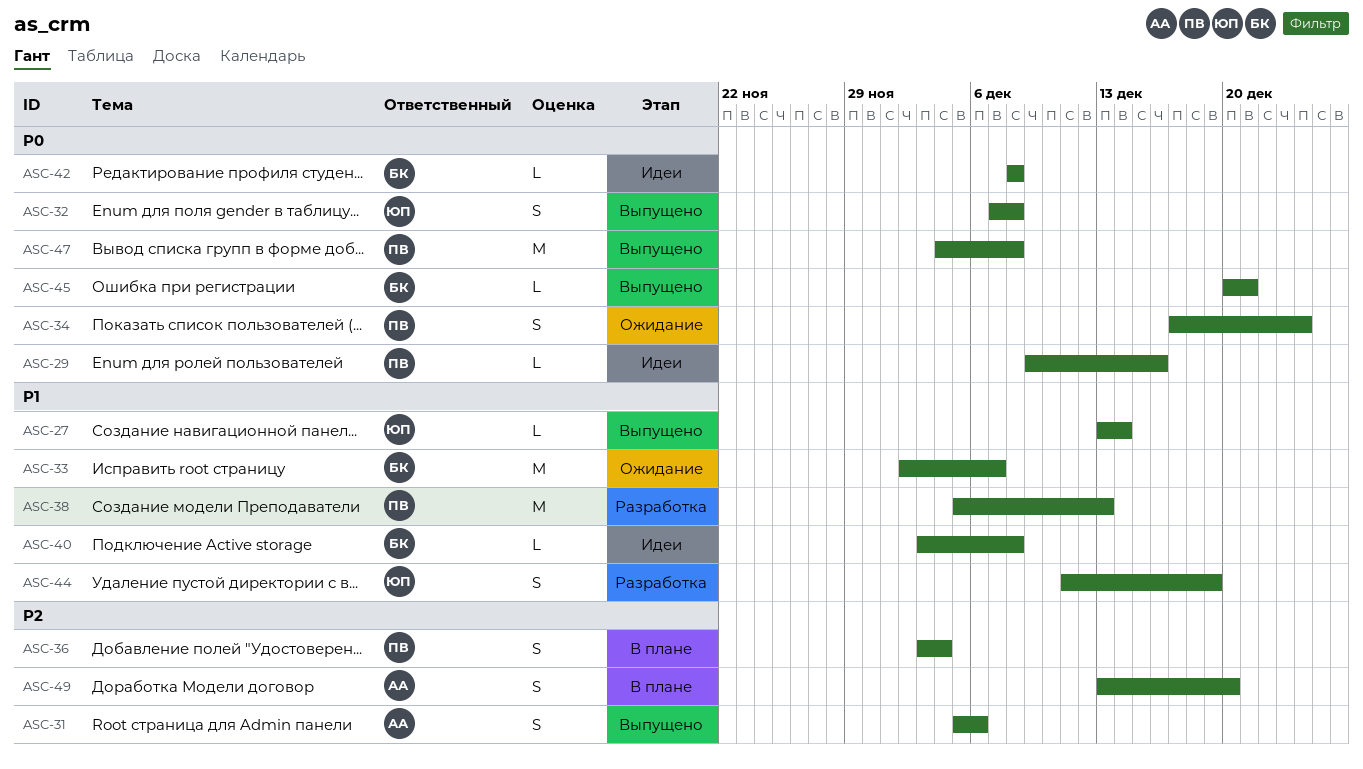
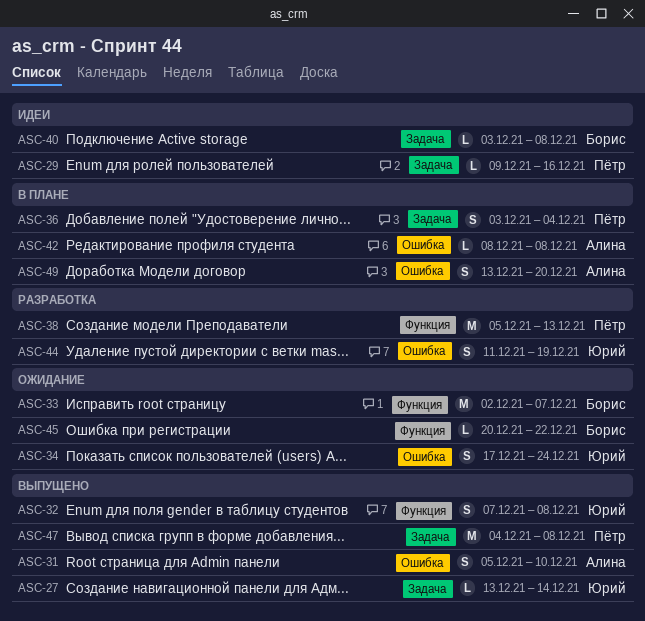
ASC-31, due: Dec 6 -> Dec 10
ASC-34, owner: Пётр -> Юрий
ASC-42, status: Идеи -> В плане
ASC-42, owner: Борис -> Алина
ASC-45, status: Выпущено -> Ожидание
ASC-45, due: Dec 21 -> Dec 22

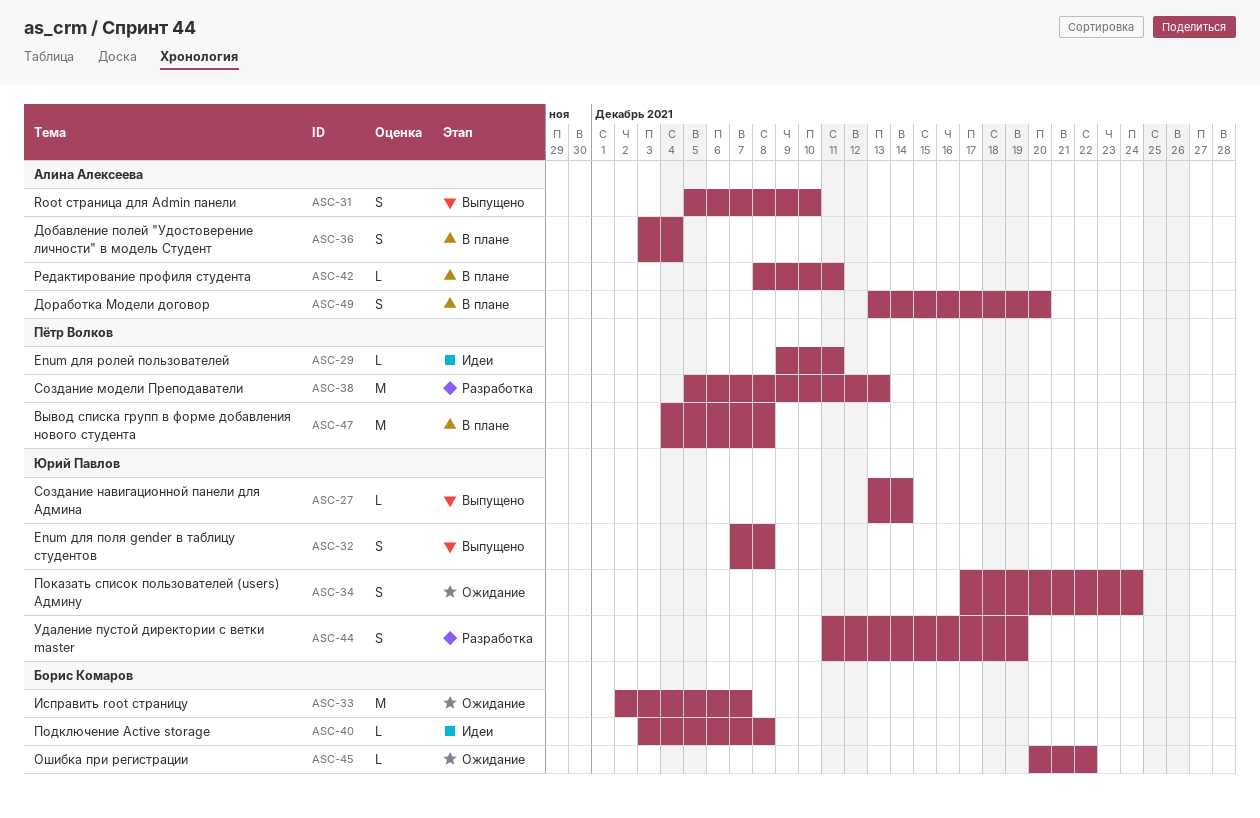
ASC-29, due: Dec 16 -> Dec 11
ASC-36, owner: Пётр Волков -> Алина Алексеева
ASC-42, due: Dec 8 -> Dec 11
ASC-47, status: Выпущено -> В плане

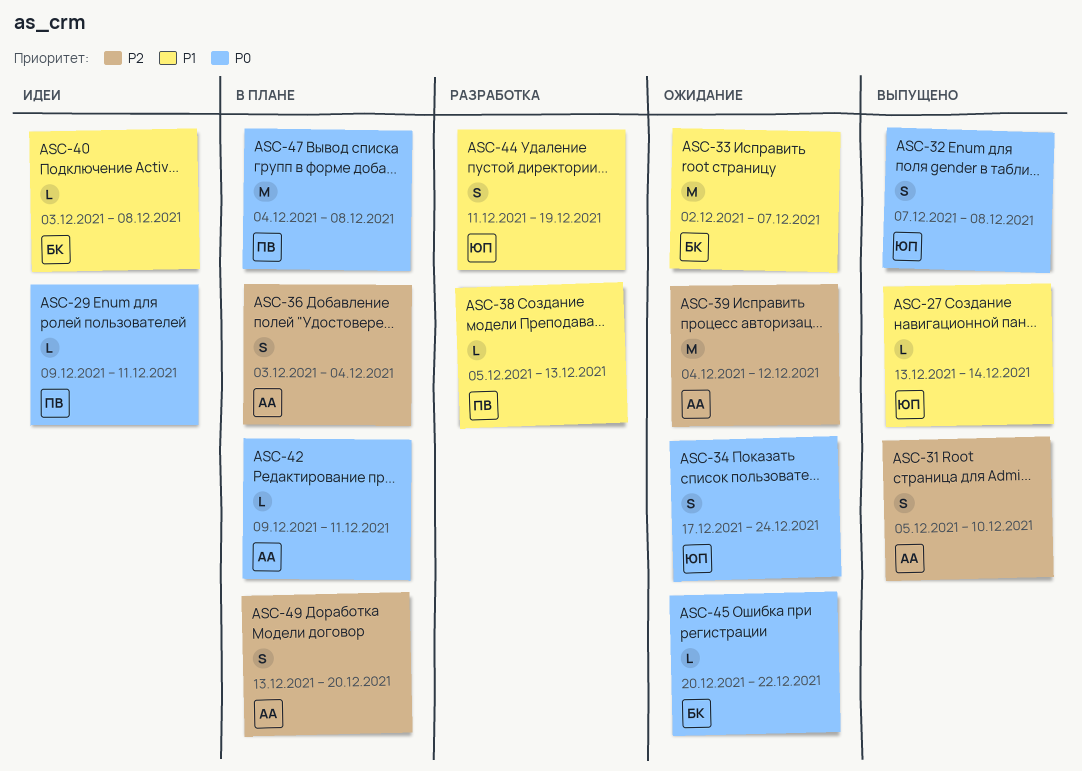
ASC-38, estimate: M -> L
ASC-39: none -> present
ASC-42, start: Dec 8 -> Dec 9

